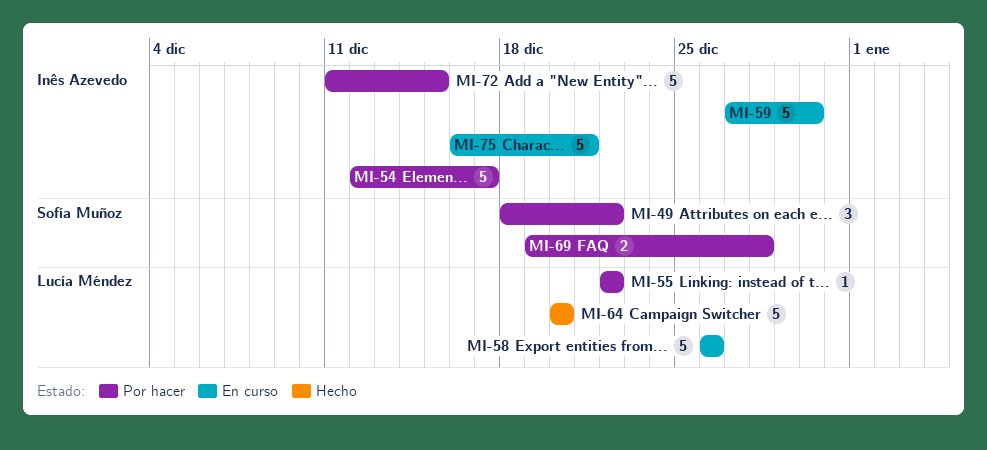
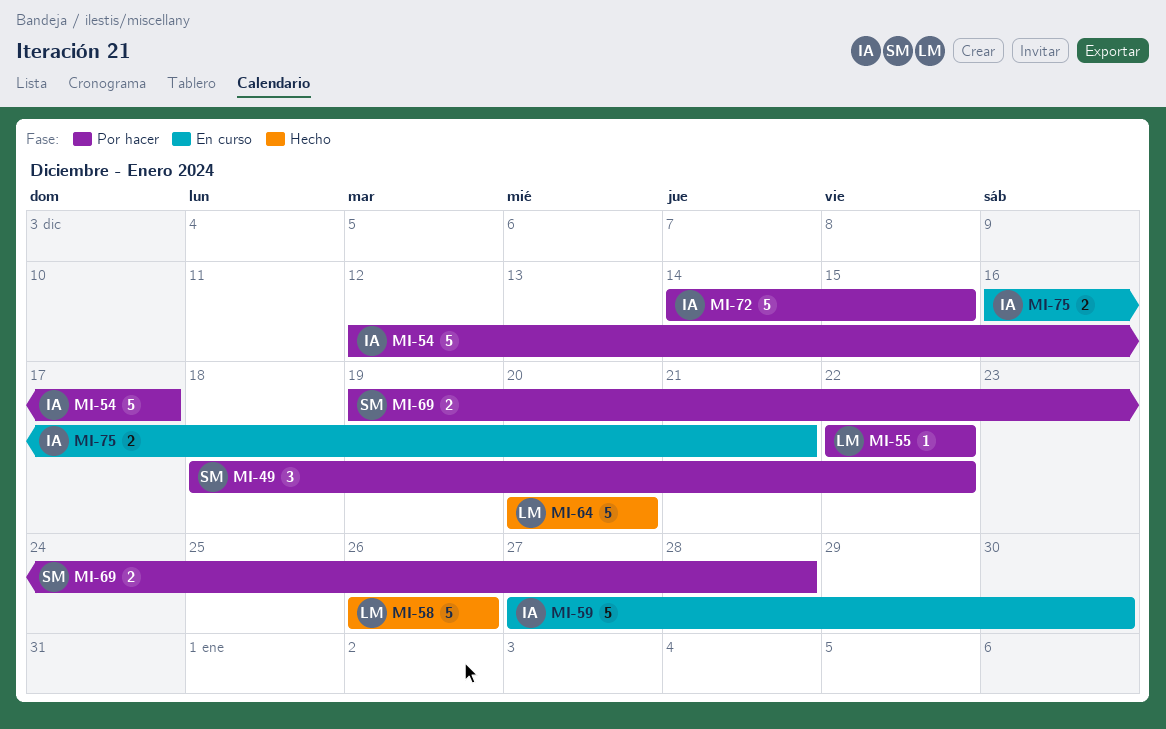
MI-58, status: En curso -> Hecho
MI-72, start: Dec 11 -> Dec 14
MI-75, estimate: 5 -> 2

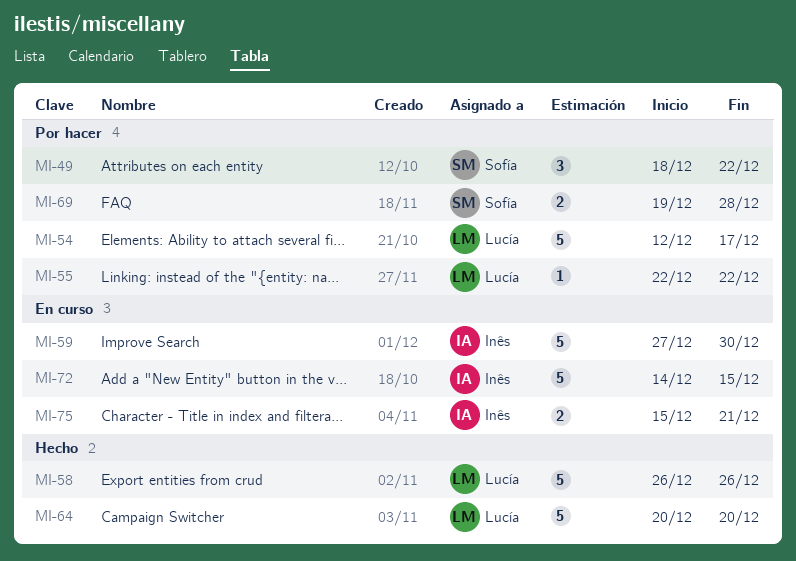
MI-54, owner: Inês -> Lucía
MI-72, status: Por hacer -> En curso
MI-75, start: Dec 16 -> Dec 15

